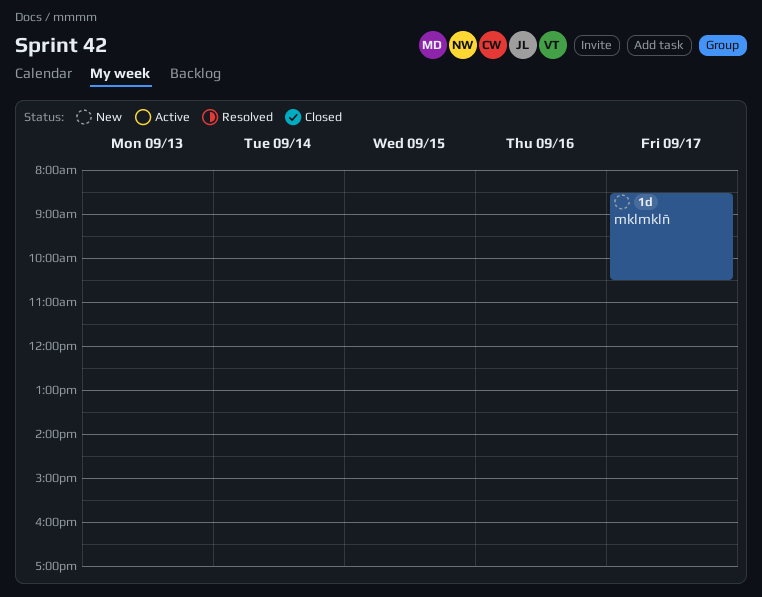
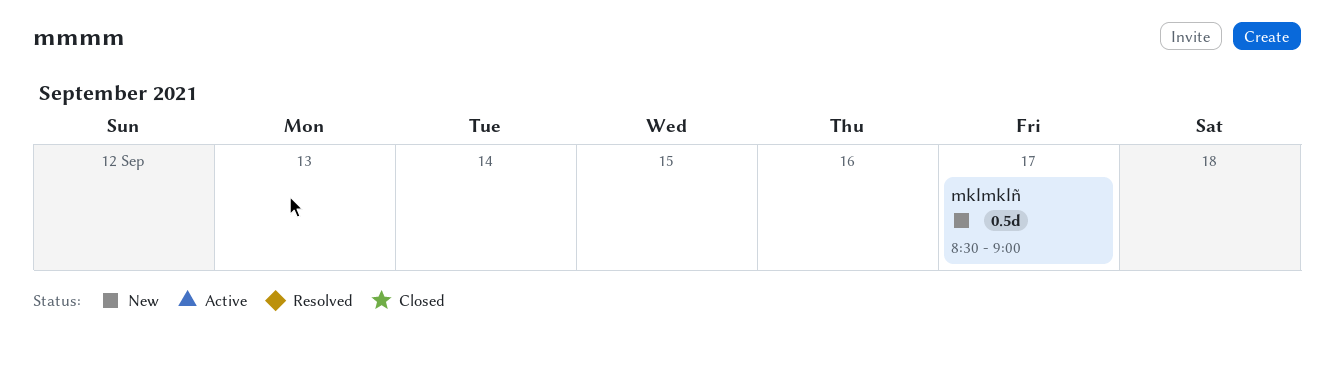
mklmklñ, estimate: 1d -> 0.5d
mklmklñ, ends: 10:30 -> 09:00

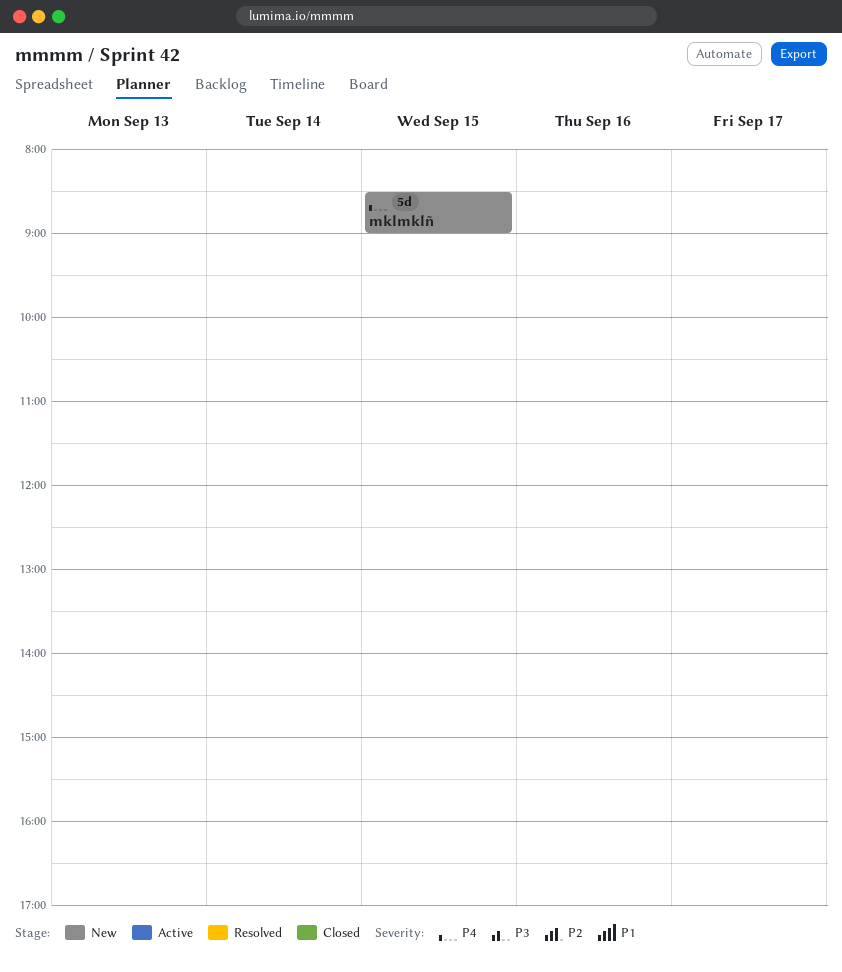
mklmklñ, estimate: 0.5d -> 5d
mklmklñ, day: Sep 17 -> Sep 15

